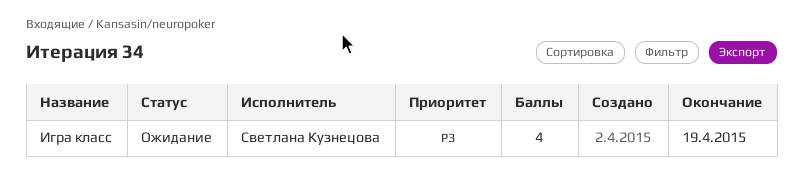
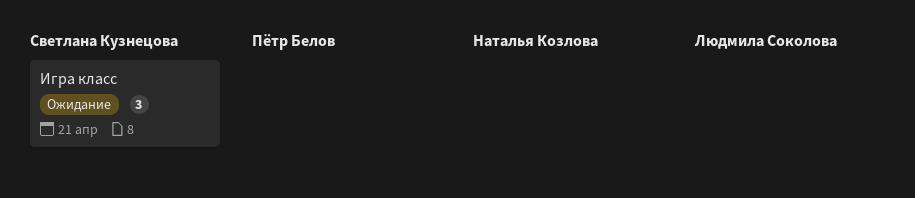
Игра класс, estimate: 4 -> 3
Игра класс, due: Apr 19 -> Apr 21

